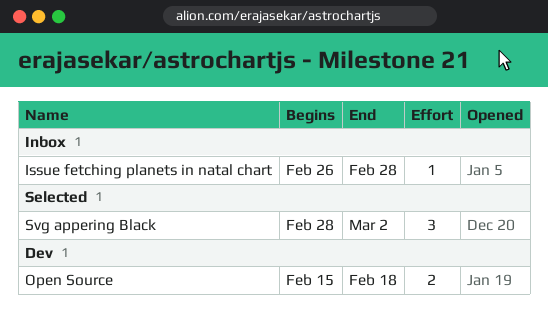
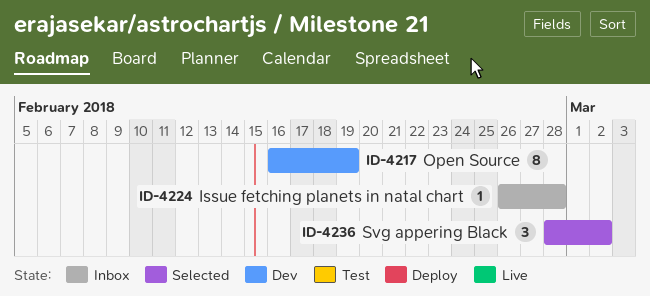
Open Source, estimate: 2 -> 8
Open Source, start: Feb 15 -> Feb 16
Open Source, due: Feb 18 -> Feb 19

